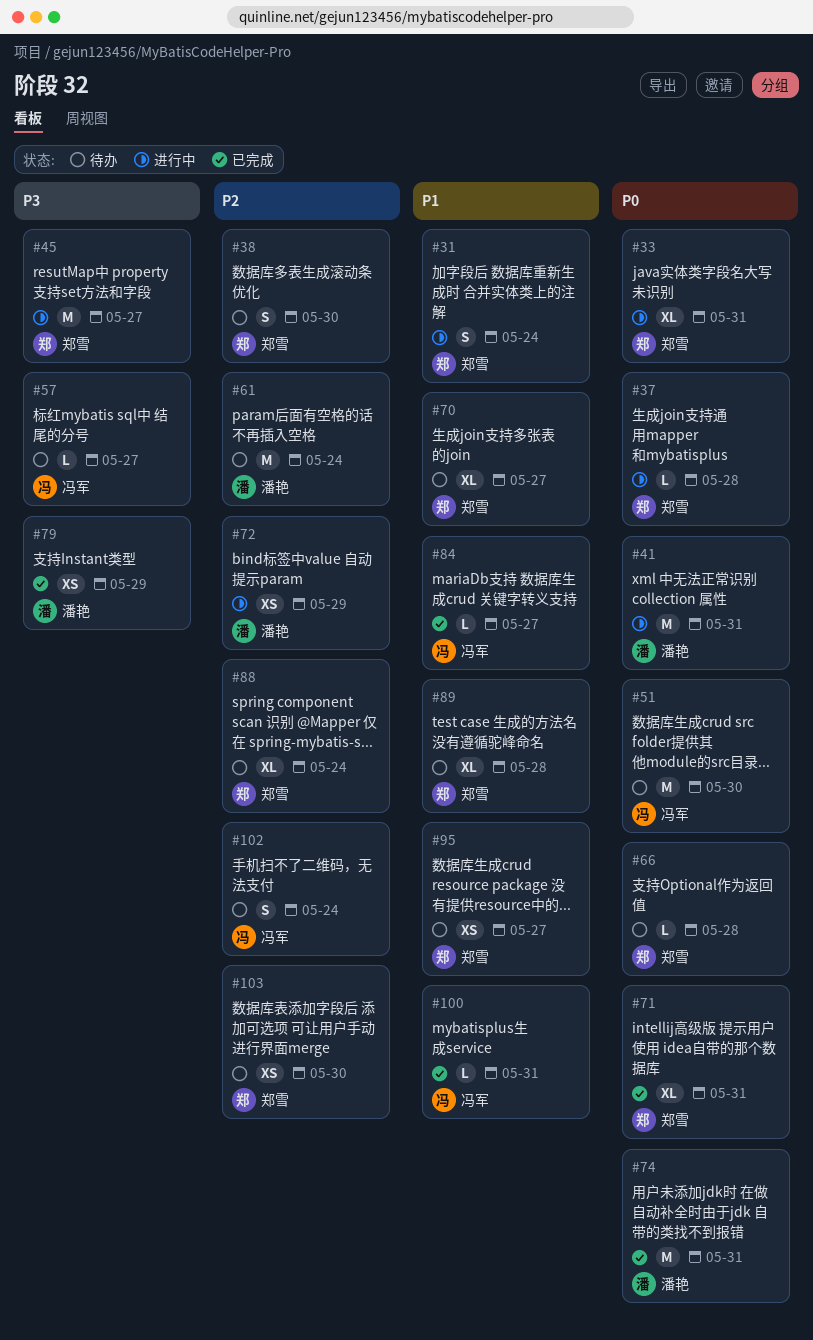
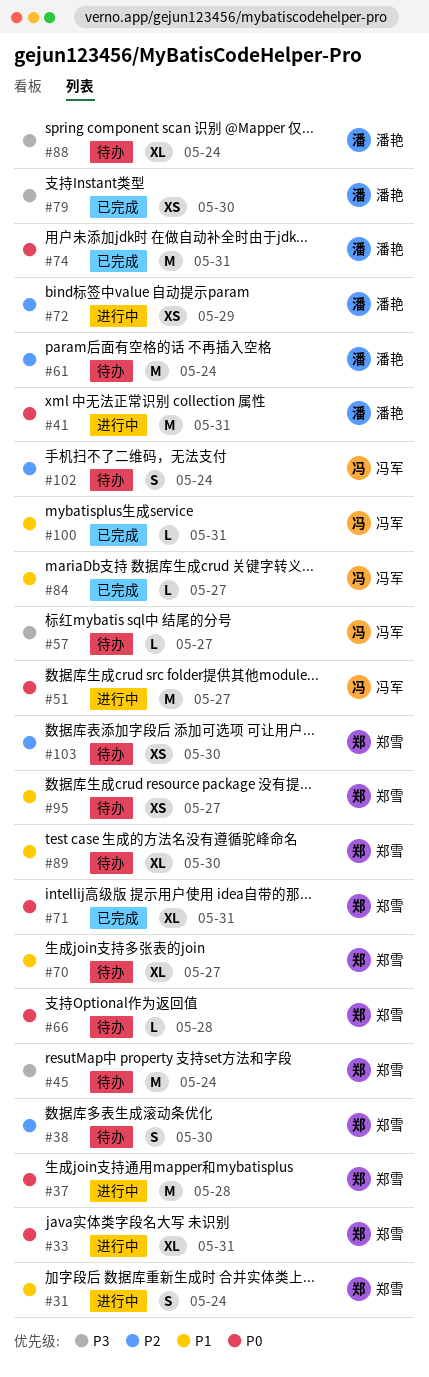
#37, estimate: L -> M
#45, status: 进行中 -> 待办
#45, due: May 27 -> May 24
#51, status: 待办 -> 进行中
#51, due: May 30 -> May 27
#79, due: May 29 -> May 30
#88, owner: 郑雪 -> 潘艳
#88, priority: P2 -> P3
#89, due: May 28 -> May 30

